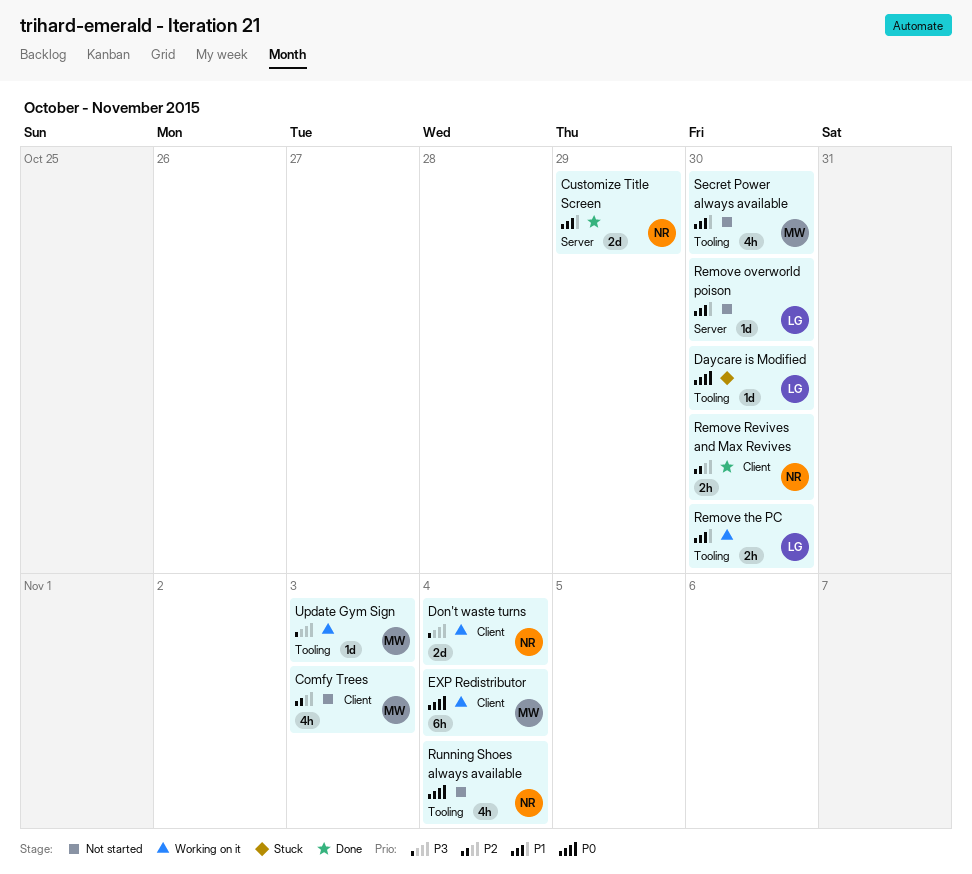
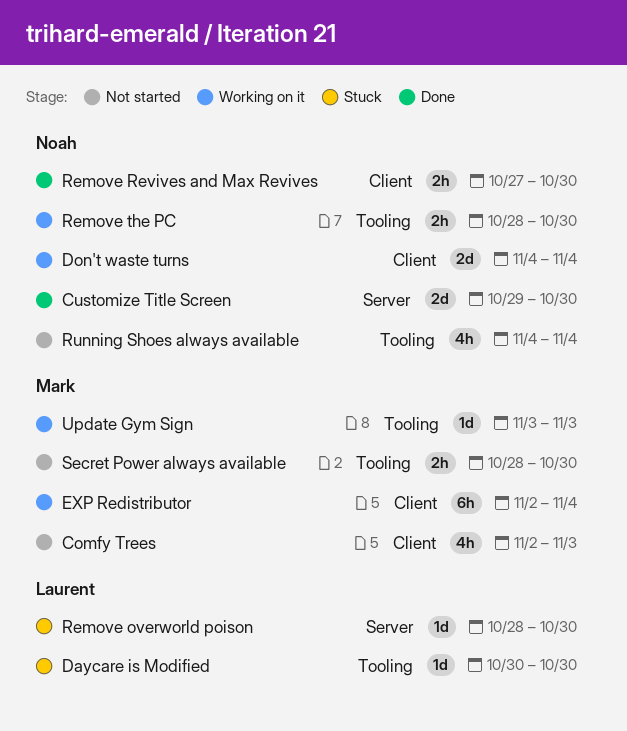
Customize Title Screen, due: Oct 29 -> Oct 30
Remove overworld poison, status: Not started -> Stuck
Remove the PC, owner: Laurent -> Noah
Secret Power always available, estimate: 4h -> 2h

